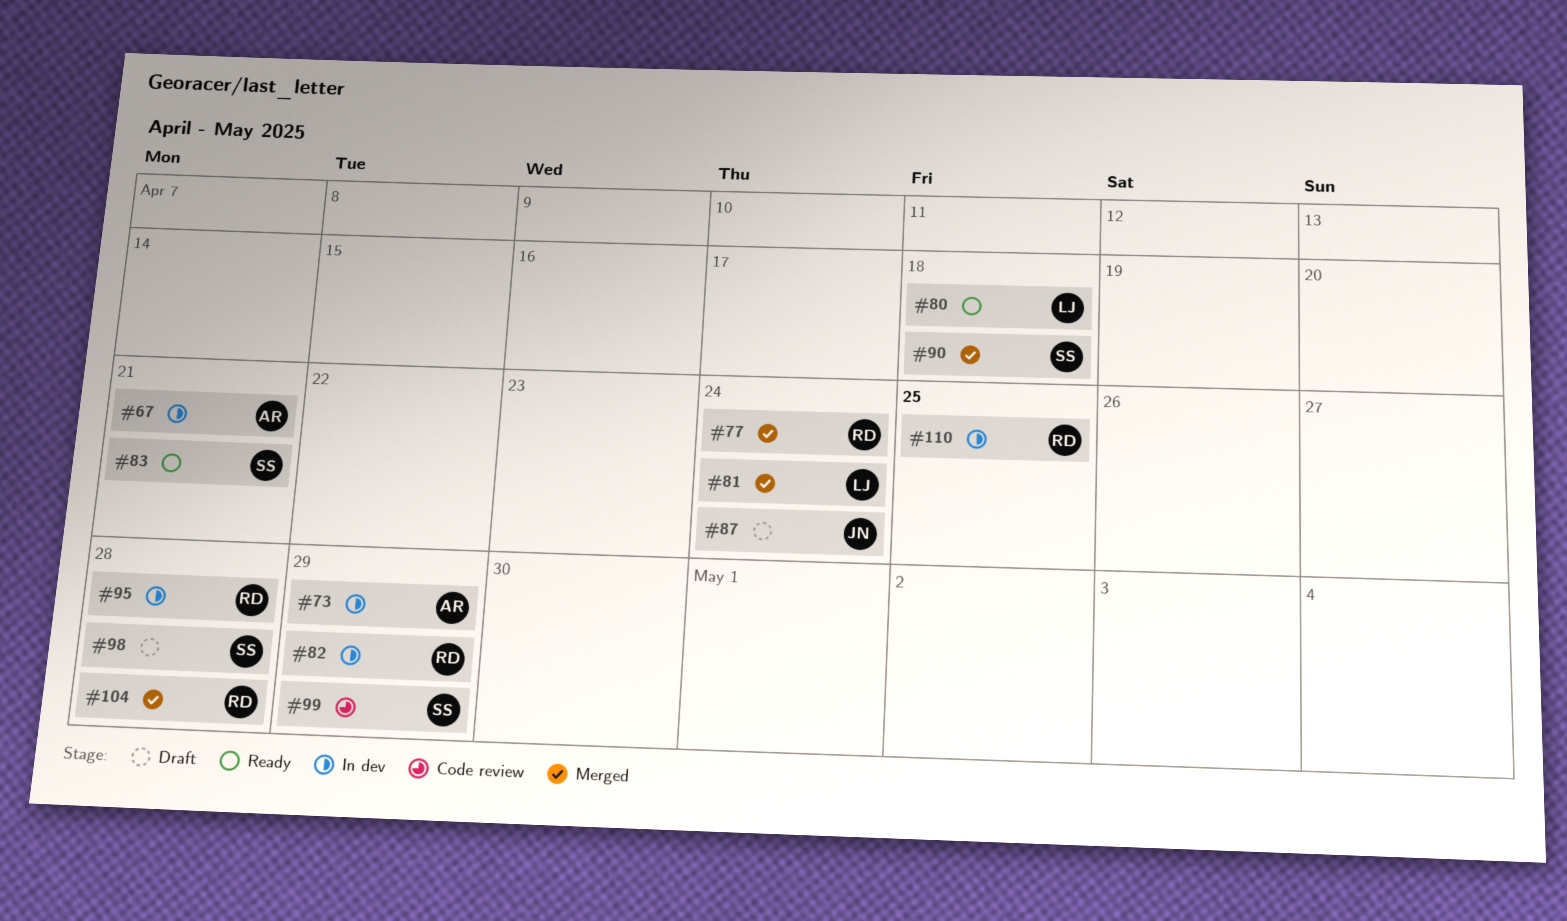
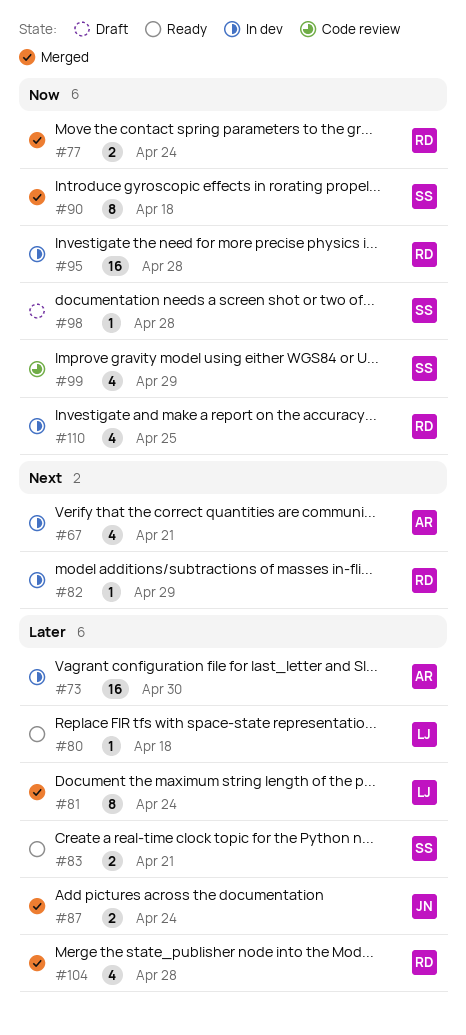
#73, due: Apr 29 -> Apr 30
#87, status: Draft -> Merged

